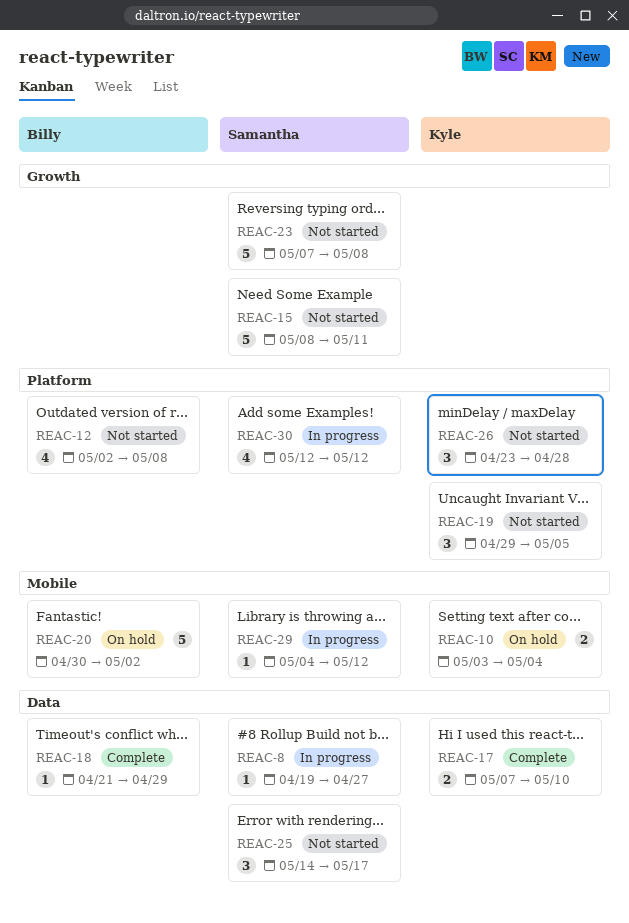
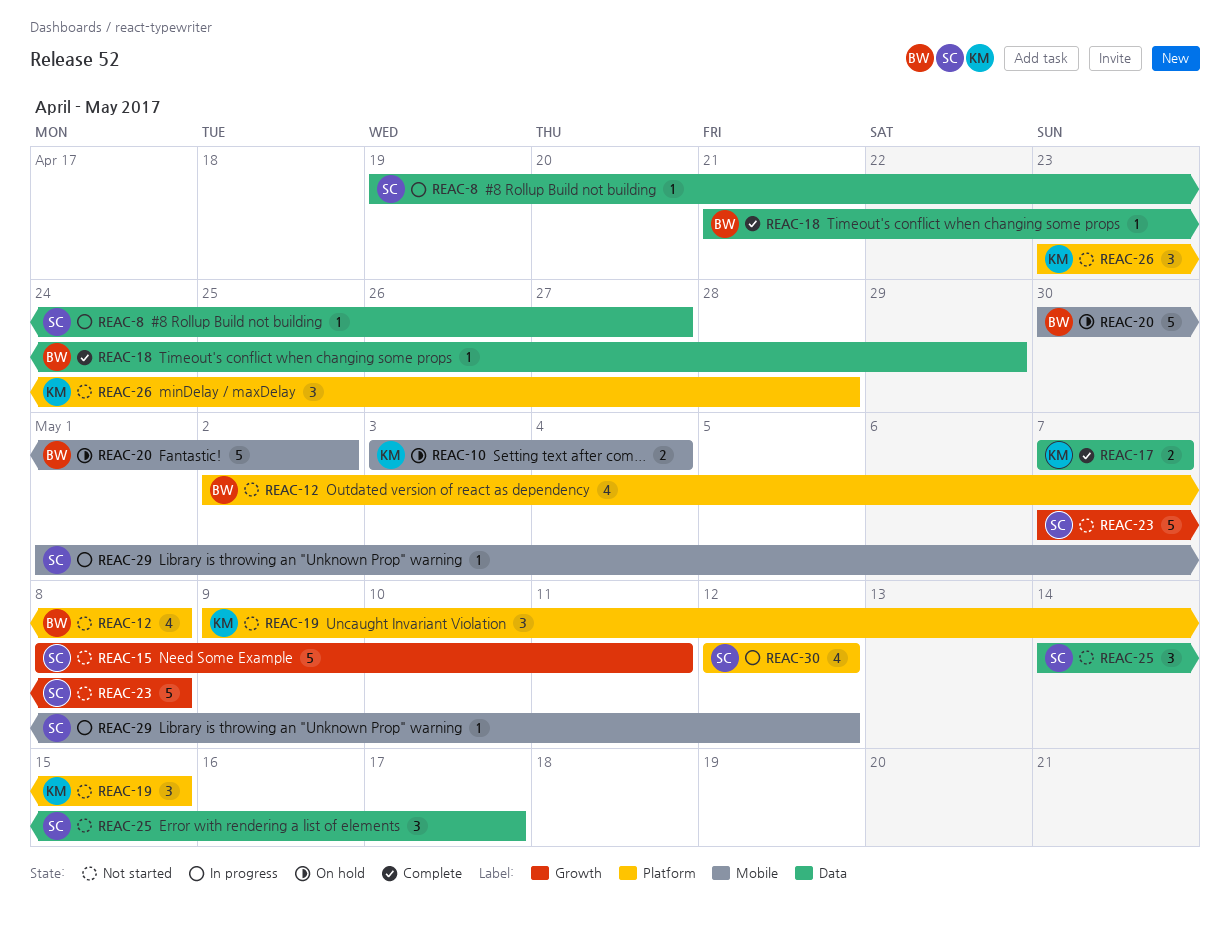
REAC-17, due: May 10 -> May 7
REAC-19, start: Apr 29 -> May 9
REAC-19, due: May 5 -> May 15
REAC-29, start: May 4 -> May 1

